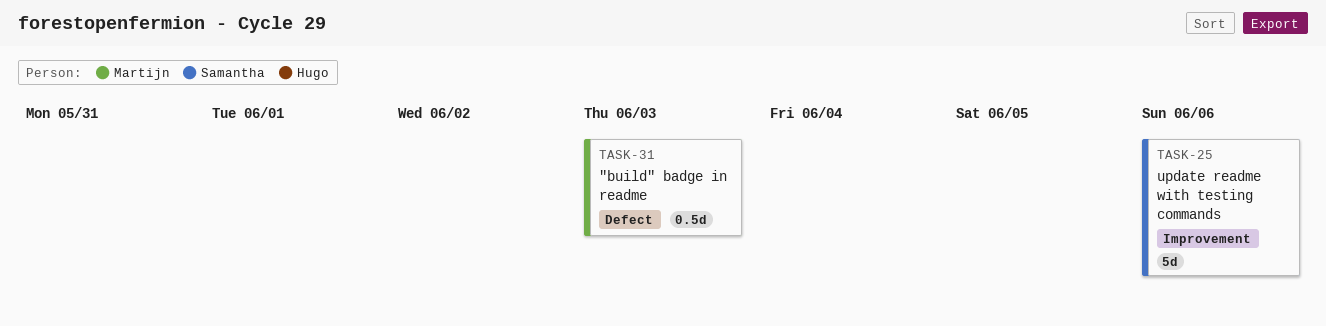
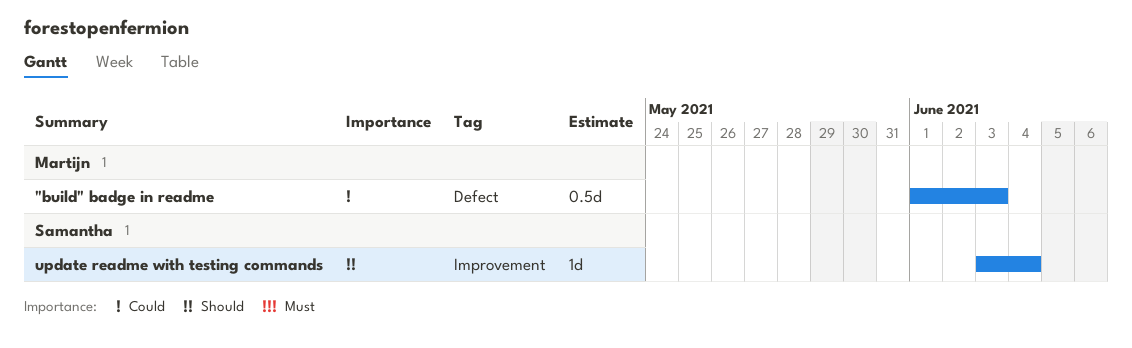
update readme with testing commands, estimate: 5d -> 1d
update readme with testing commands, due: Jun 6 -> Jun 4

